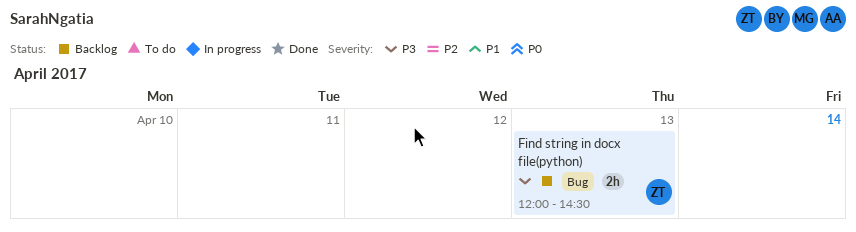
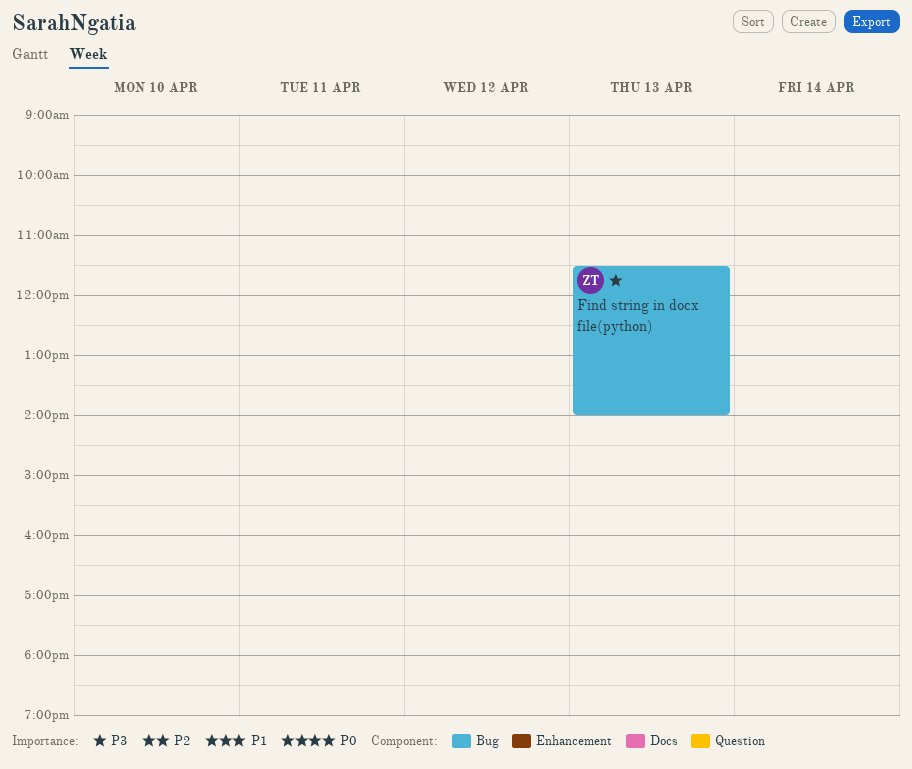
Find string in docx file(python), begins: 12:00 -> 11:30
Find string in docx file(python), ends: 14:30 -> 14:00

